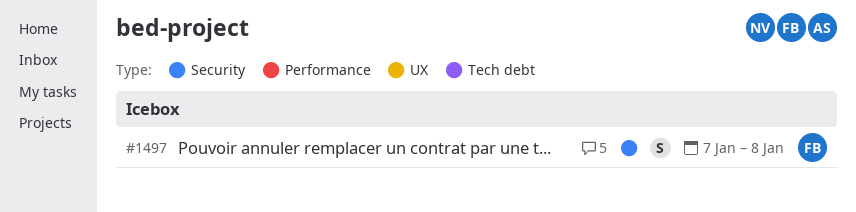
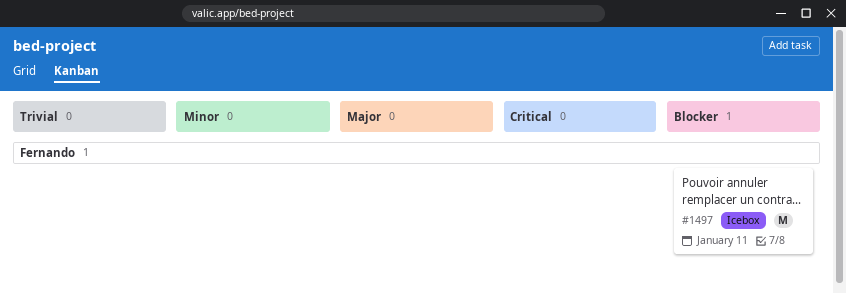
#1497, estimate: S -> M
#1497, due: Jan 8 -> Jan 11

